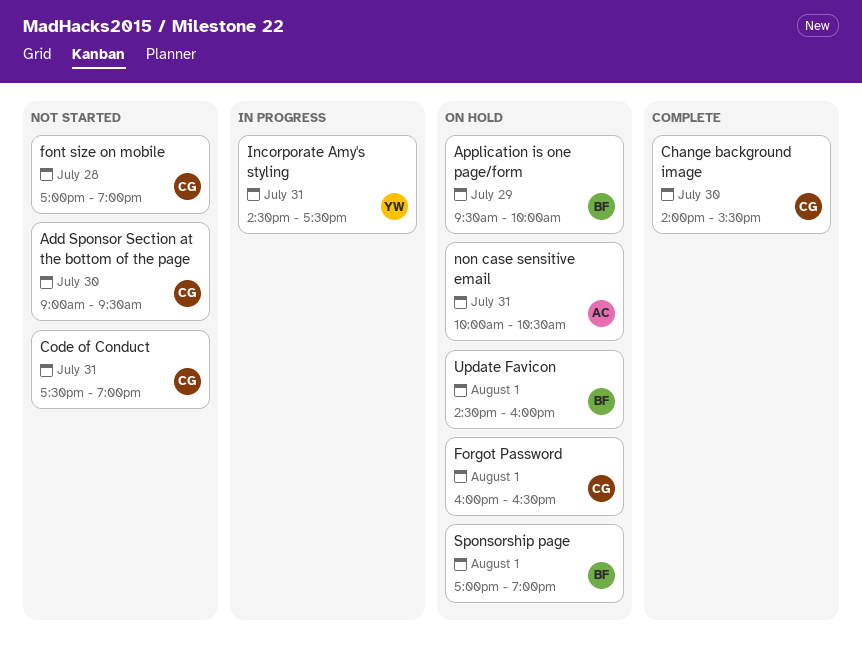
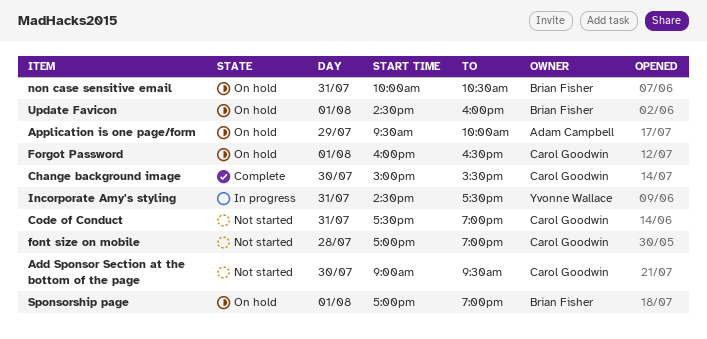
Application is one page/form, owner: Brian Fisher -> Adam Campbell
Change background image, begins: 14:00 -> 15:00
non case sensitive email, owner: Adam Campbell -> Brian Fisher

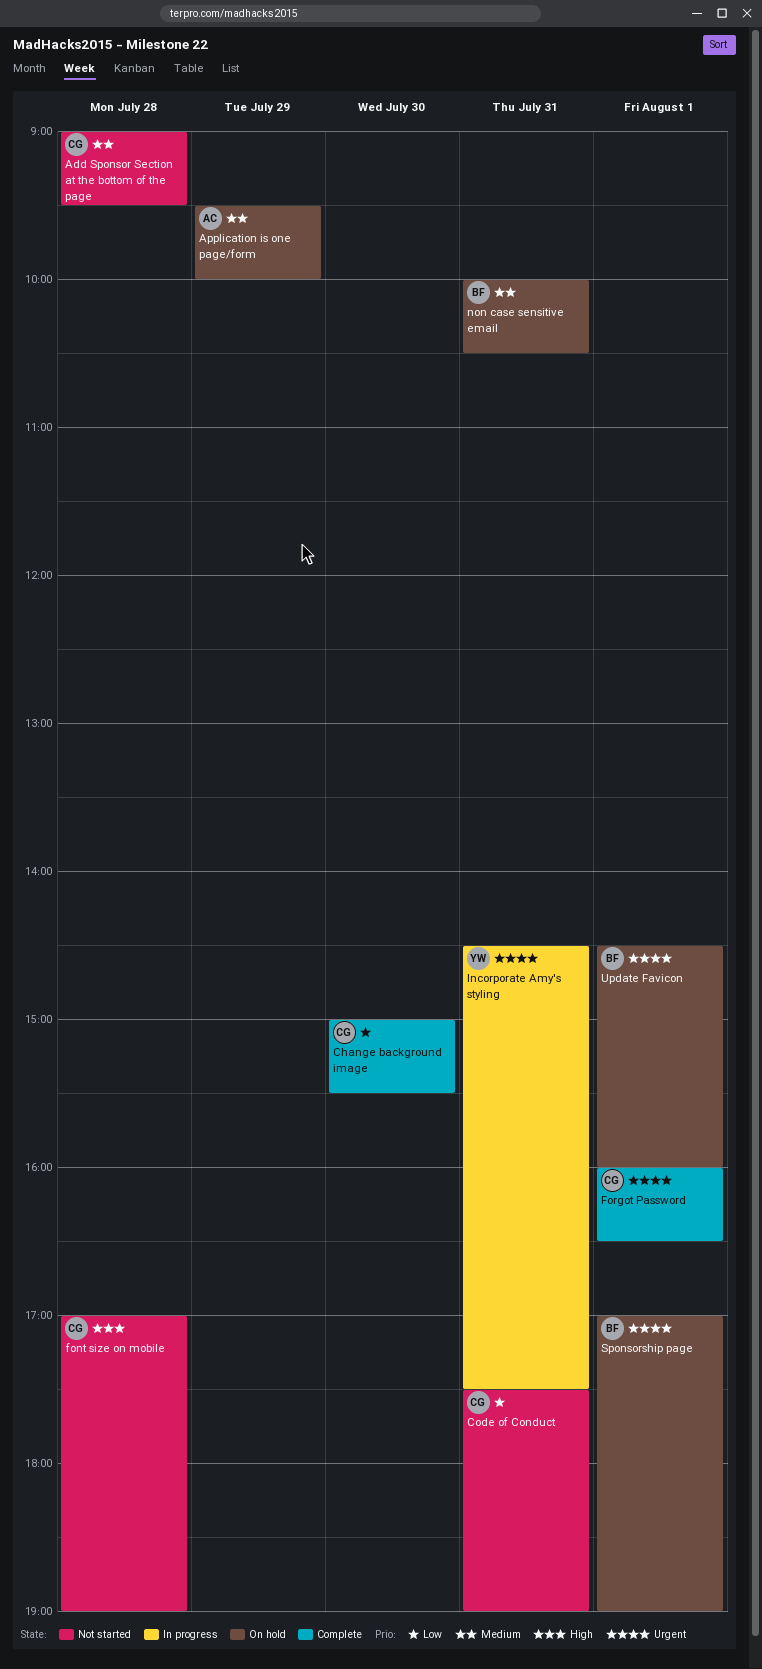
Add Sponsor Section at the bottom of the page, day: Jul 30 -> Jul 28
Forgot Password, status: On hold -> Complete

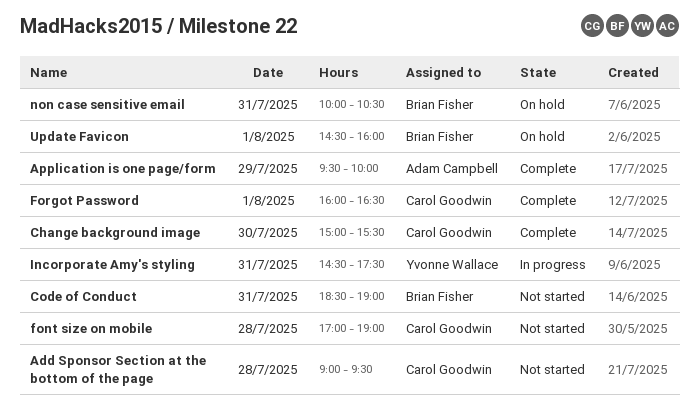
Application is one page/form, status: On hold -> Complete
Code of Conduct, owner: Carol Goodwin -> Brian Fisher
Code of Conduct, begins: 17:30 -> 18:30
Sponsorship page: present -> none

